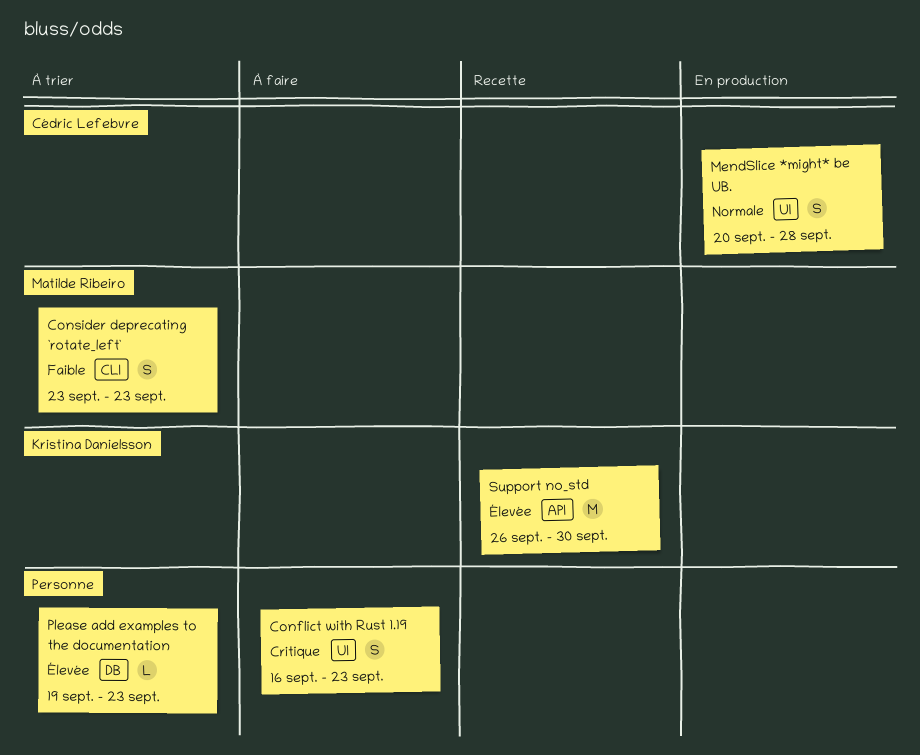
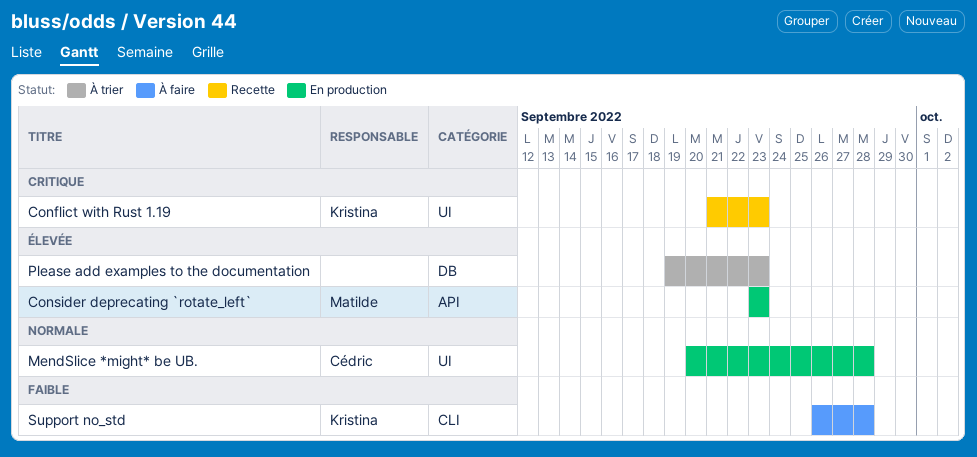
Conflict with Rust 1.19, status: À faire -> Recette
Conflict with Rust 1.19, owner: none -> Kristina Danielsson
Conflict with Rust 1.19, start: Sep 16 -> Sep 21
Consider deprecating `rotate_left`, status: À trier -> En production
Consider deprecating `rotate_left`, priority: Faible -> Élevée
Consider deprecating `rotate_left`, label: CLI -> API
Support no_std, status: Recette -> À faire
Support no_std, priority: Élevée -> Faible
Support no_std, label: API -> CLI
Support no_std, due: Sep 30 -> Sep 28

